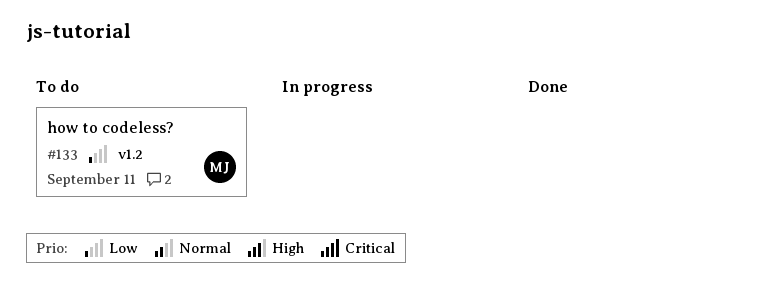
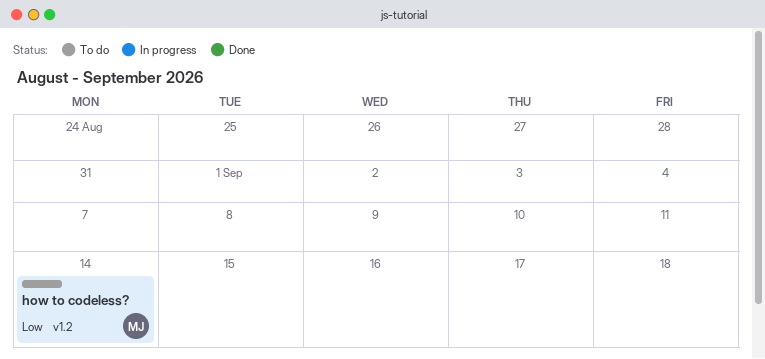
how to codeless?, due: Sep 11 -> Sep 14

